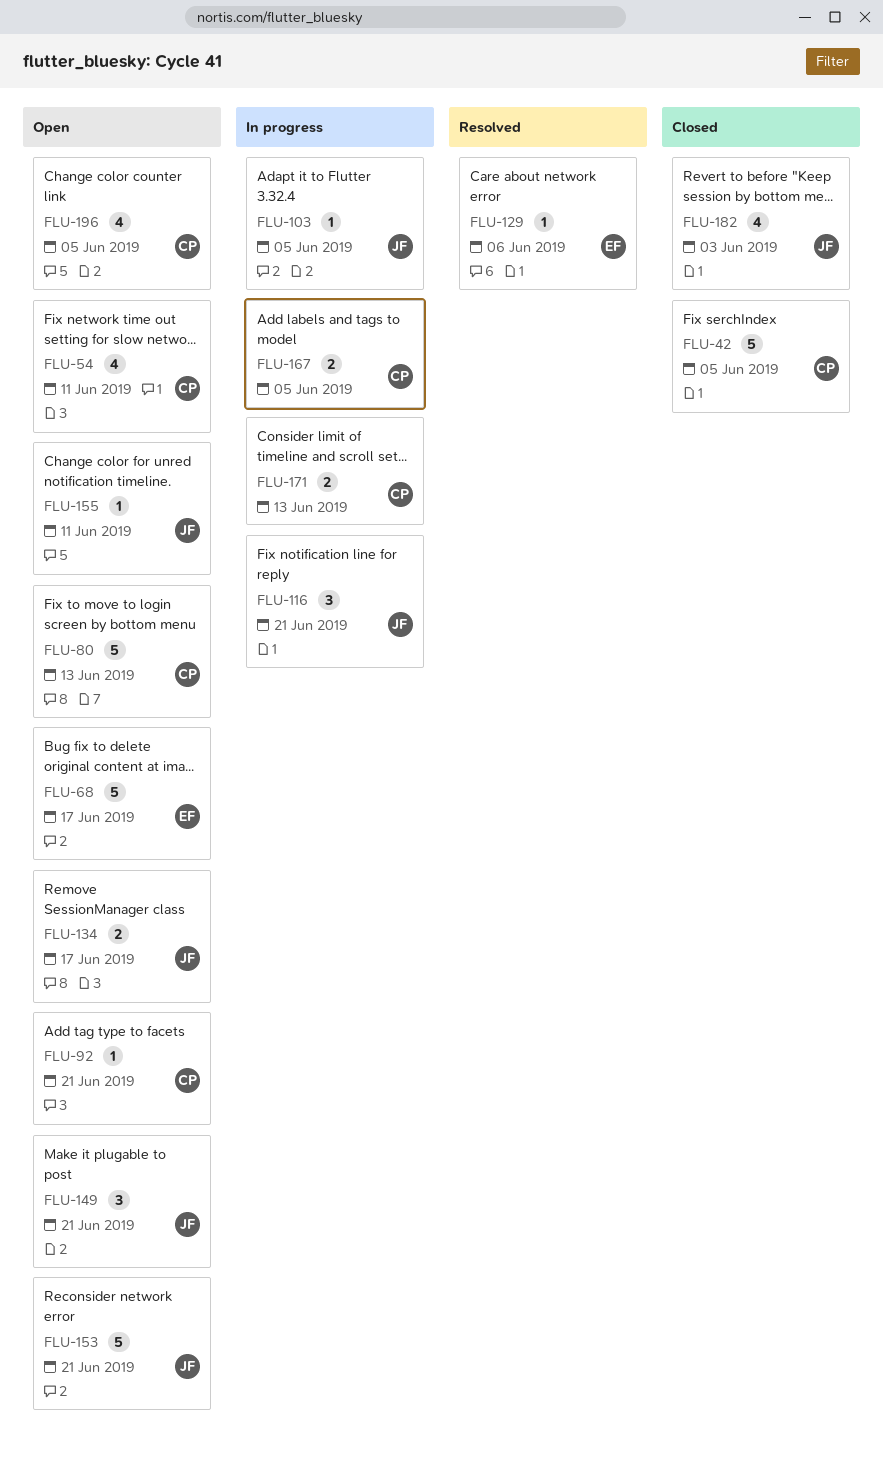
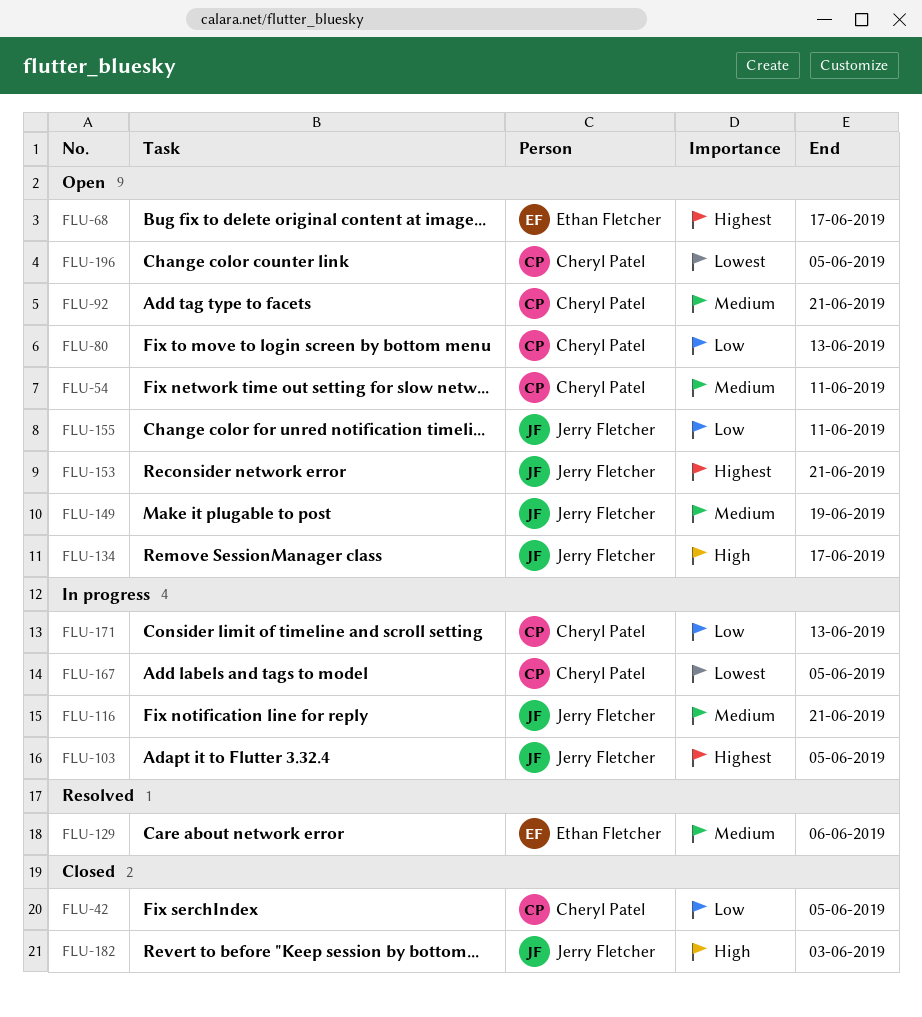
FLU-149, due: Jun 21 -> Jun 19

